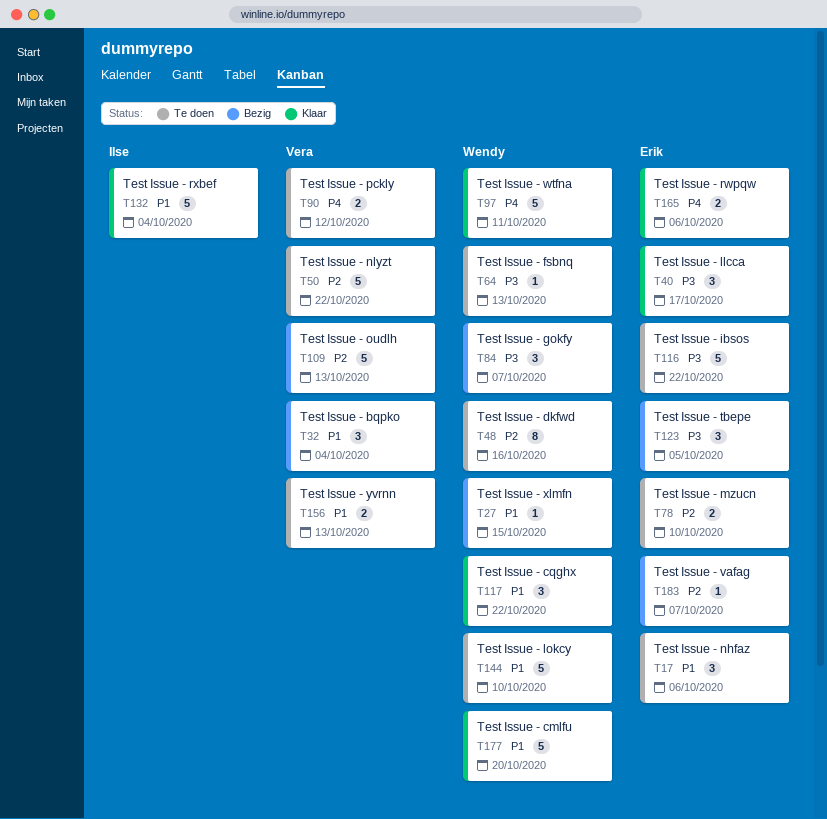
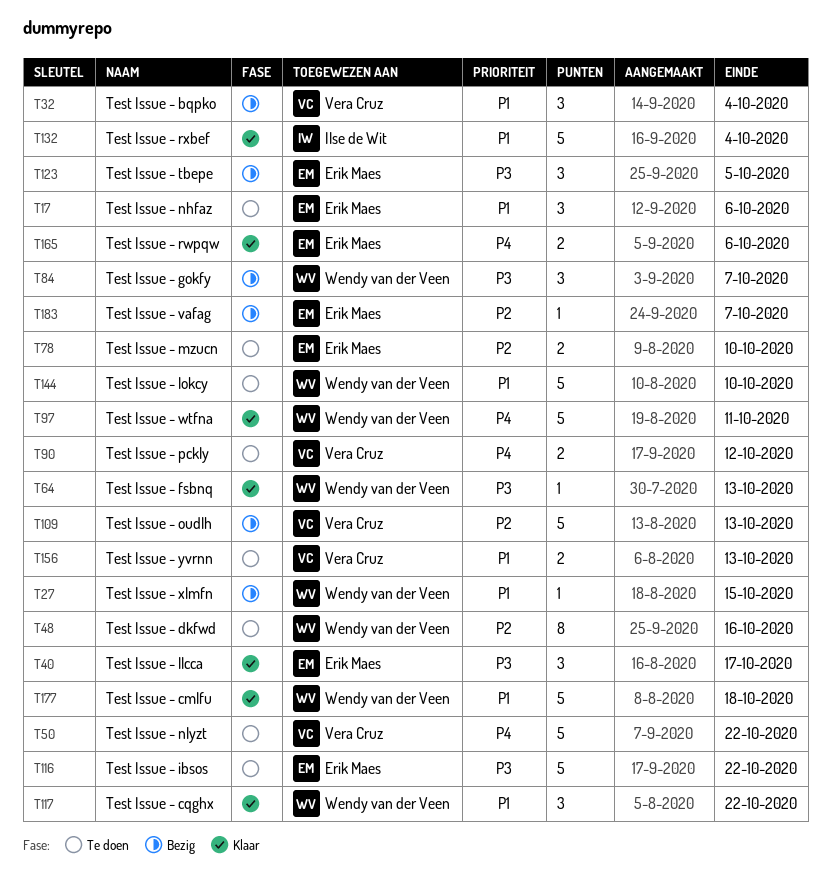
T50, priority: P2 -> P4
T64, status: Te doen -> Klaar
T177, due: Oct 20 -> Oct 18

